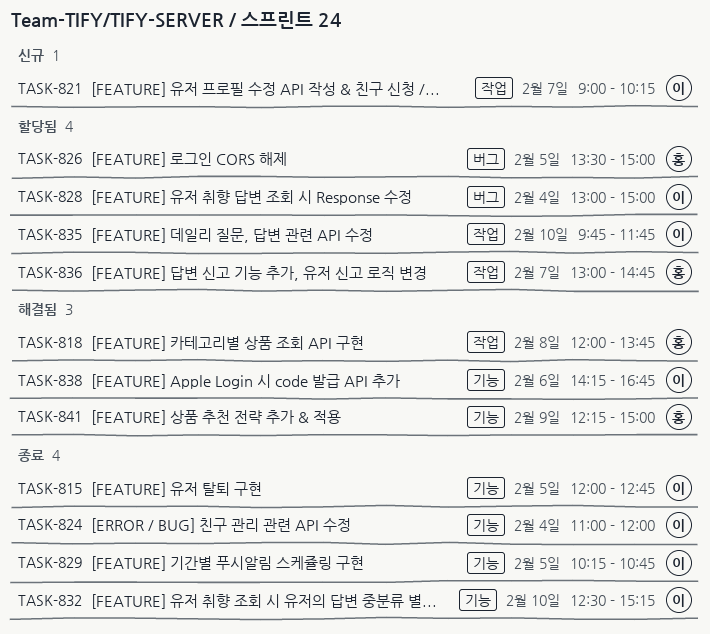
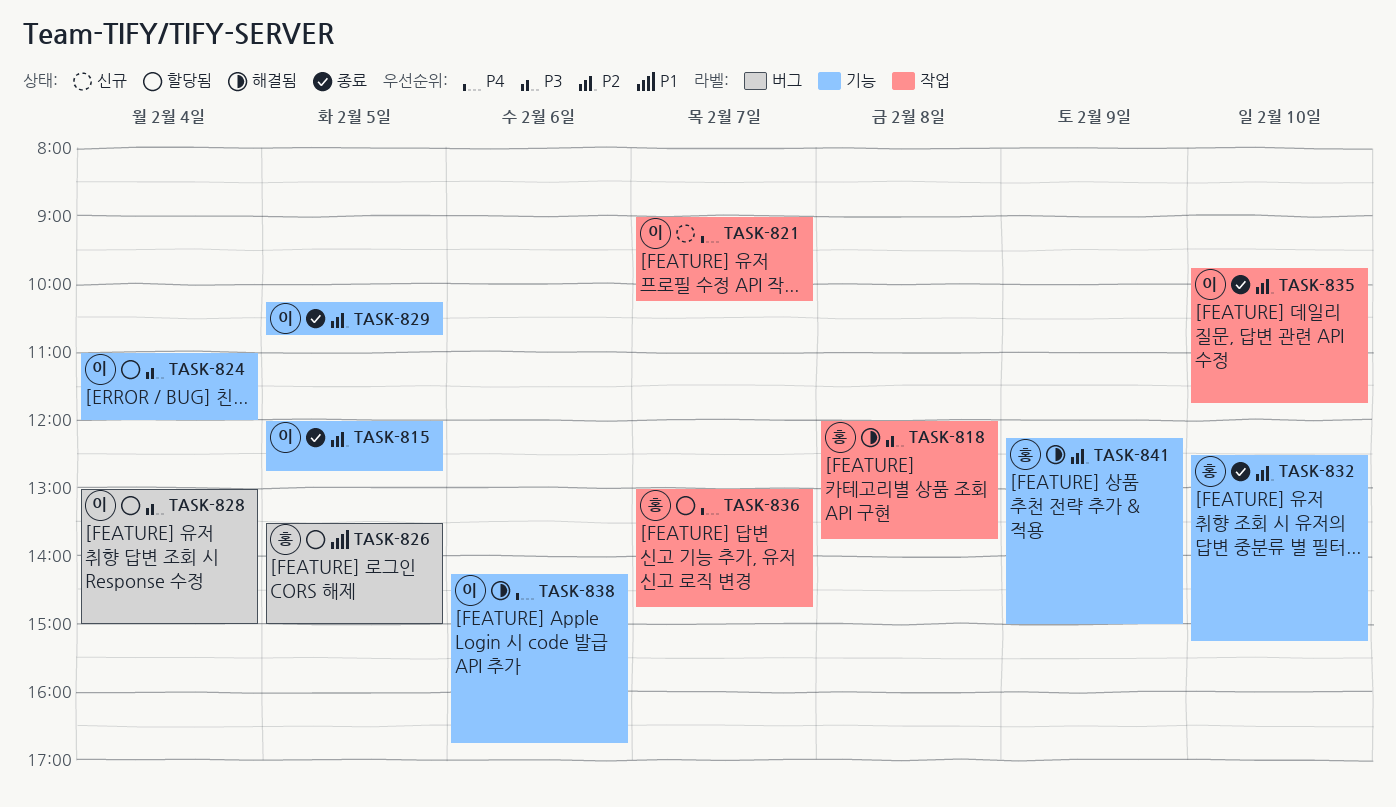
TASK-824, status: 종료 -> 할당됨
TASK-832, owner: 이 -> 홍
TASK-835, status: 할당됨 -> 종료

